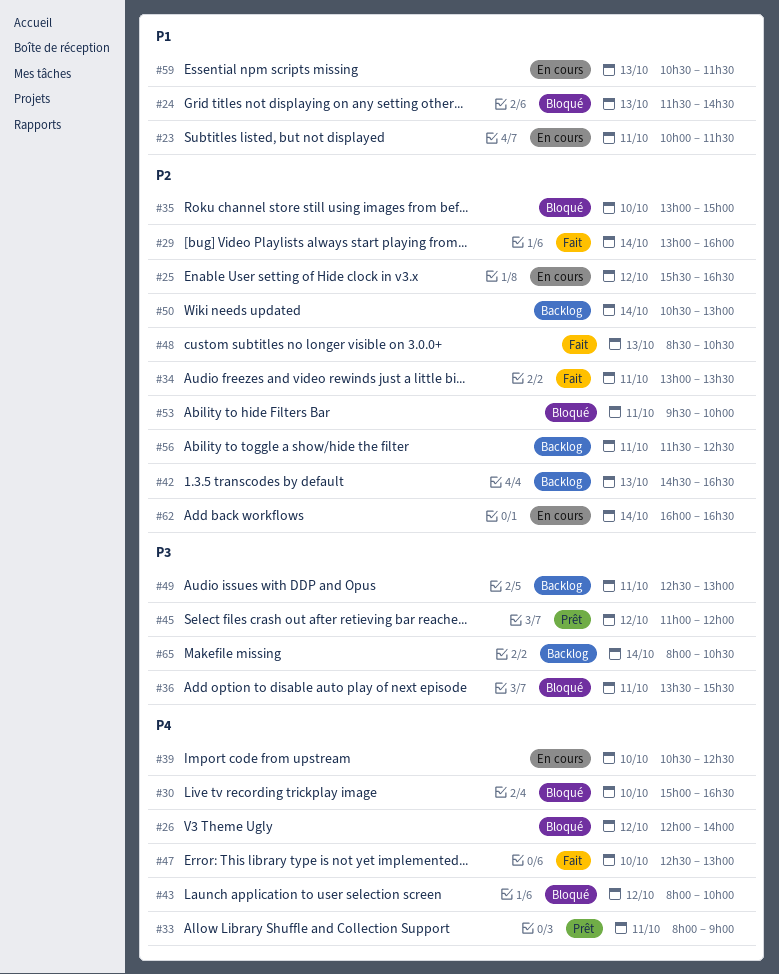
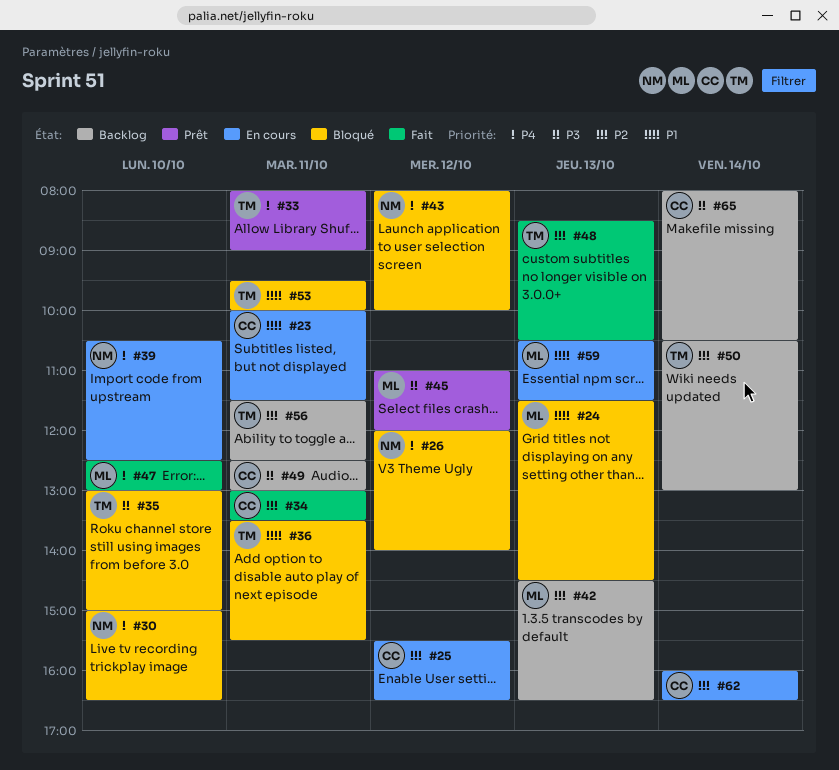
#29: present -> none
#35, priority: P2 -> P3
#36, priority: P3 -> P1
#53, priority: P2 -> P1

